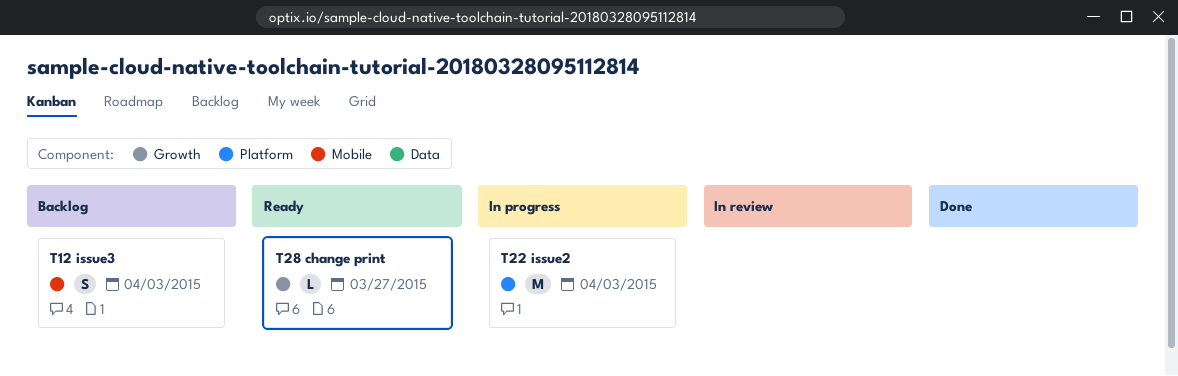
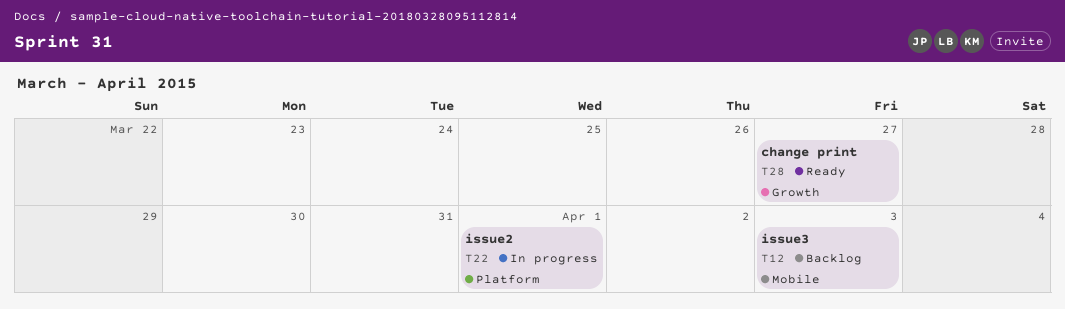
T22, due: Apr 3 -> Apr 1

